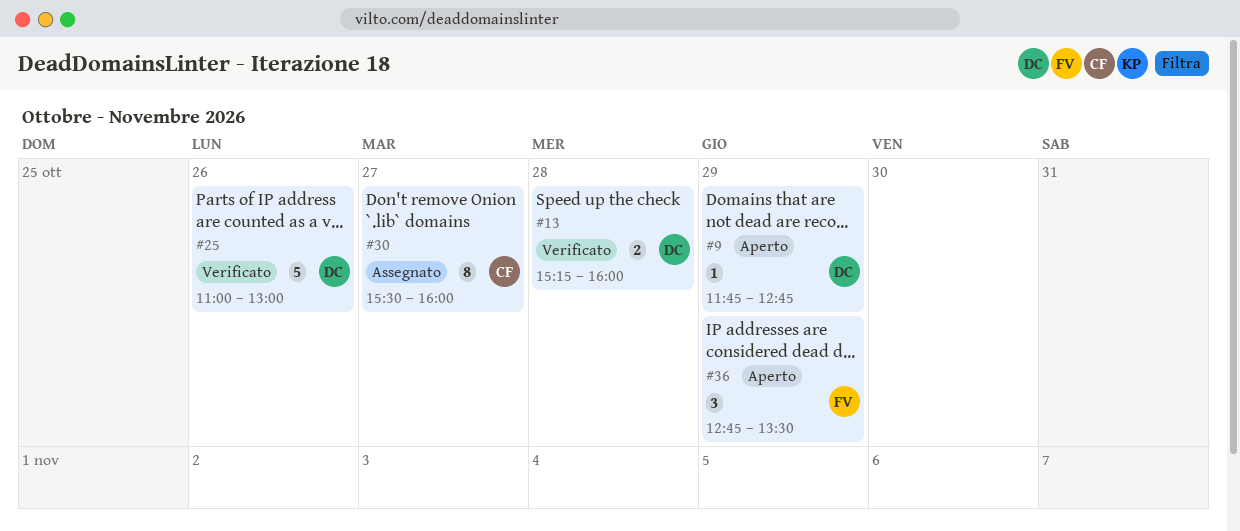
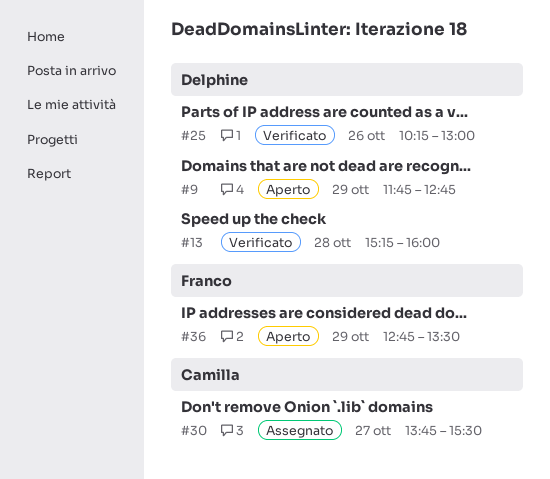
#25, begins: 11:00 -> 10:15
#30, begins: 15:30 -> 13:45
#30, ends: 16:00 -> 15:30

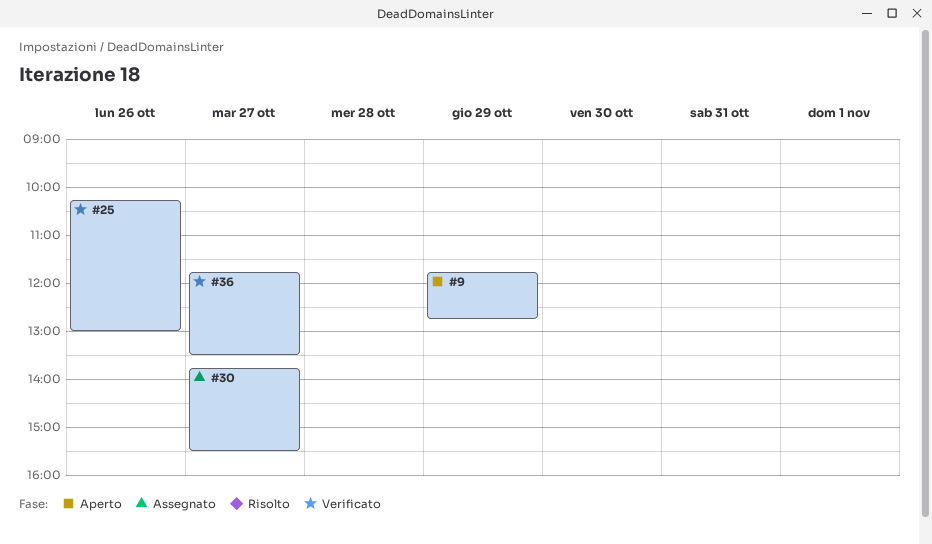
#13: present -> none
#36, status: Aperto -> Verificato
#36, day: Oct 29 -> Oct 27
#36, begins: 12:45 -> 11:45

